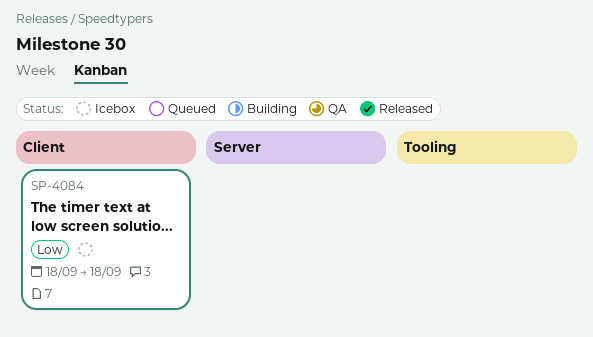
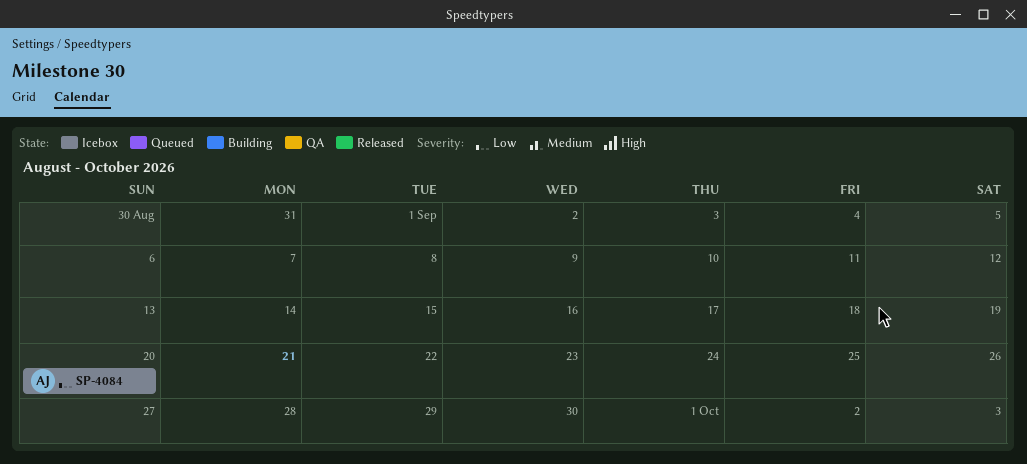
SP-4084, start: Sep 18 -> Sep 20
SP-4084, due: Sep 18 -> Sep 20

